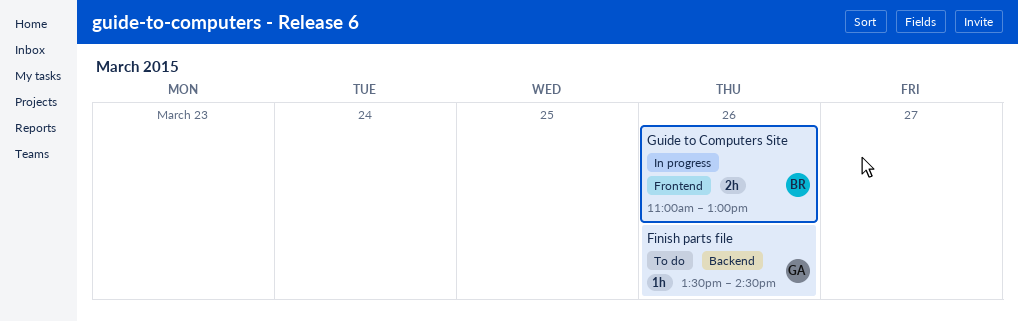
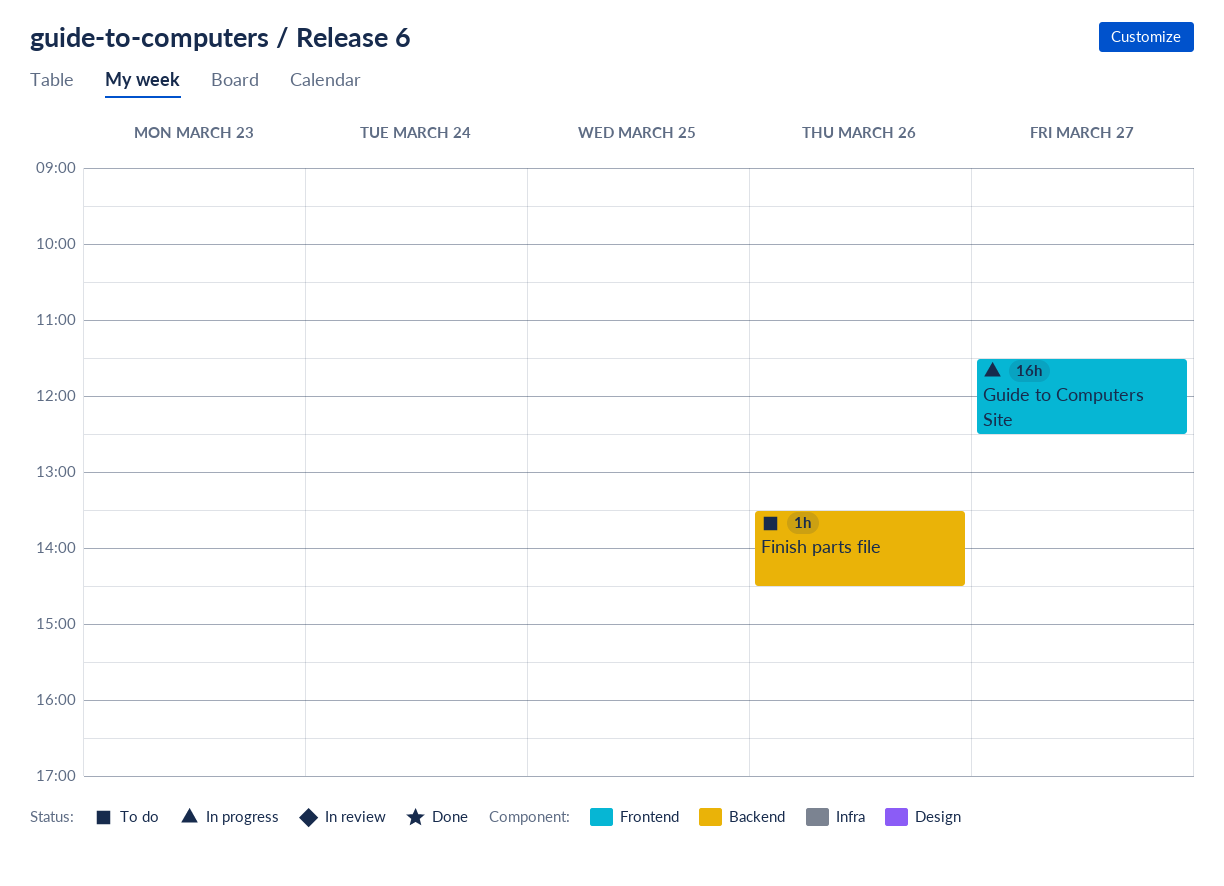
Guide to Computers Site, estimate: 2h -> 16h
Guide to Computers Site, day: Mar 26 -> Mar 27
Guide to Computers Site, begins: 11:00 -> 11:30
Guide to Computers Site, ends: 13:00 -> 12:30

